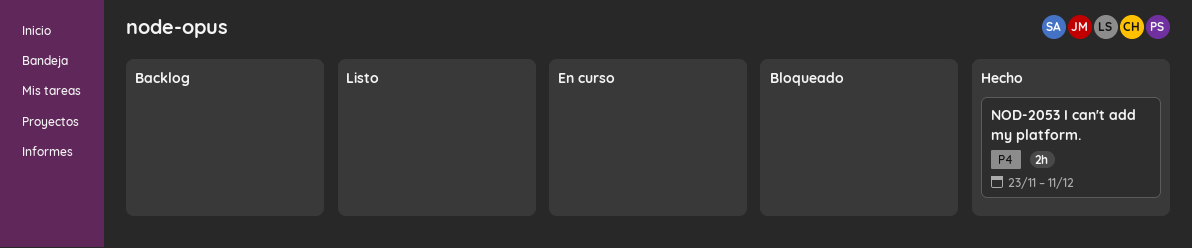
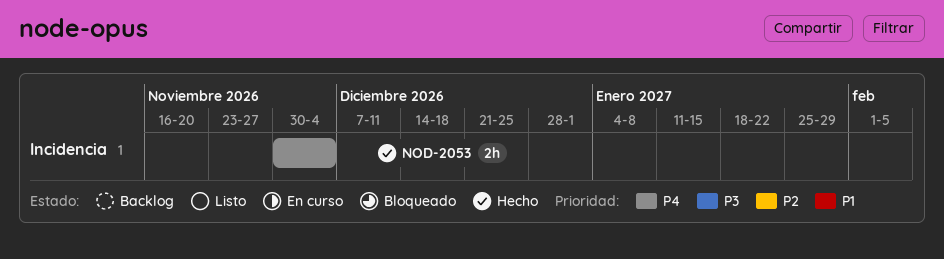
NOD-2053, start: Nov 23 -> Nov 30
NOD-2053, due: Dec 11 -> Dec 4

